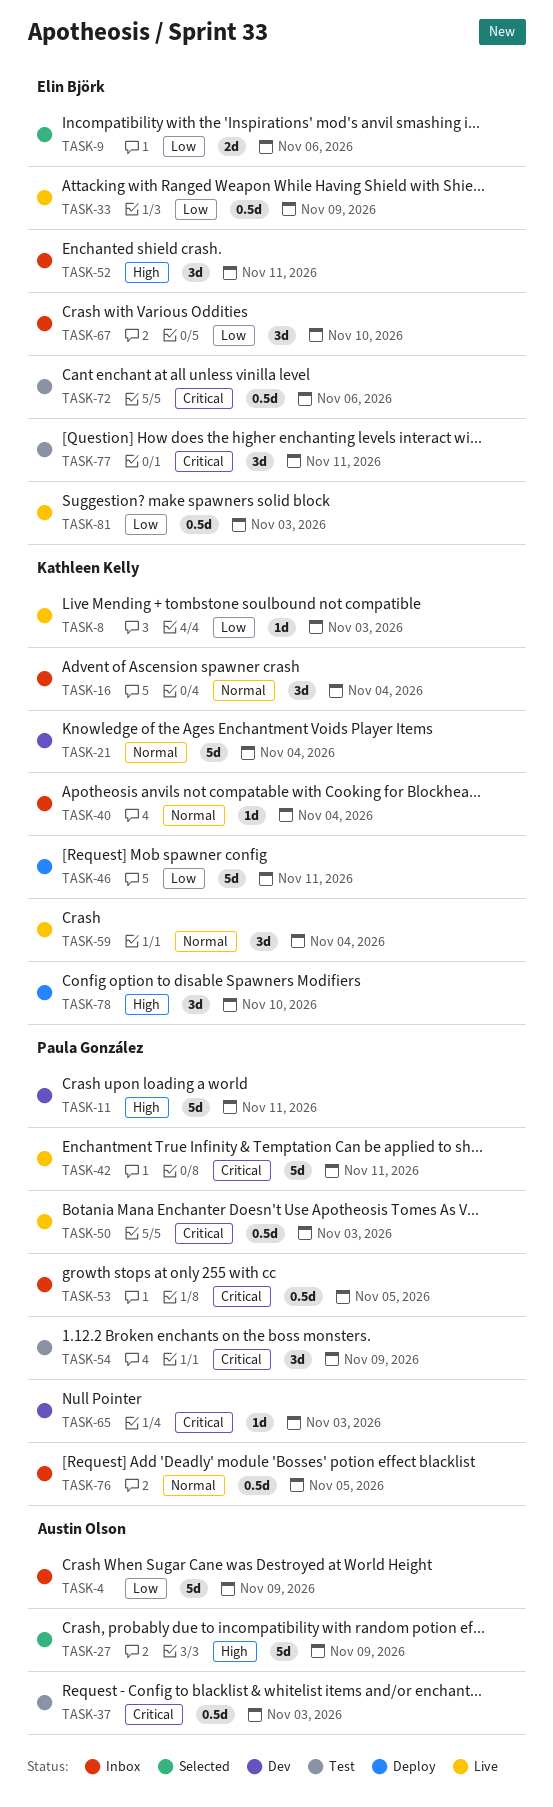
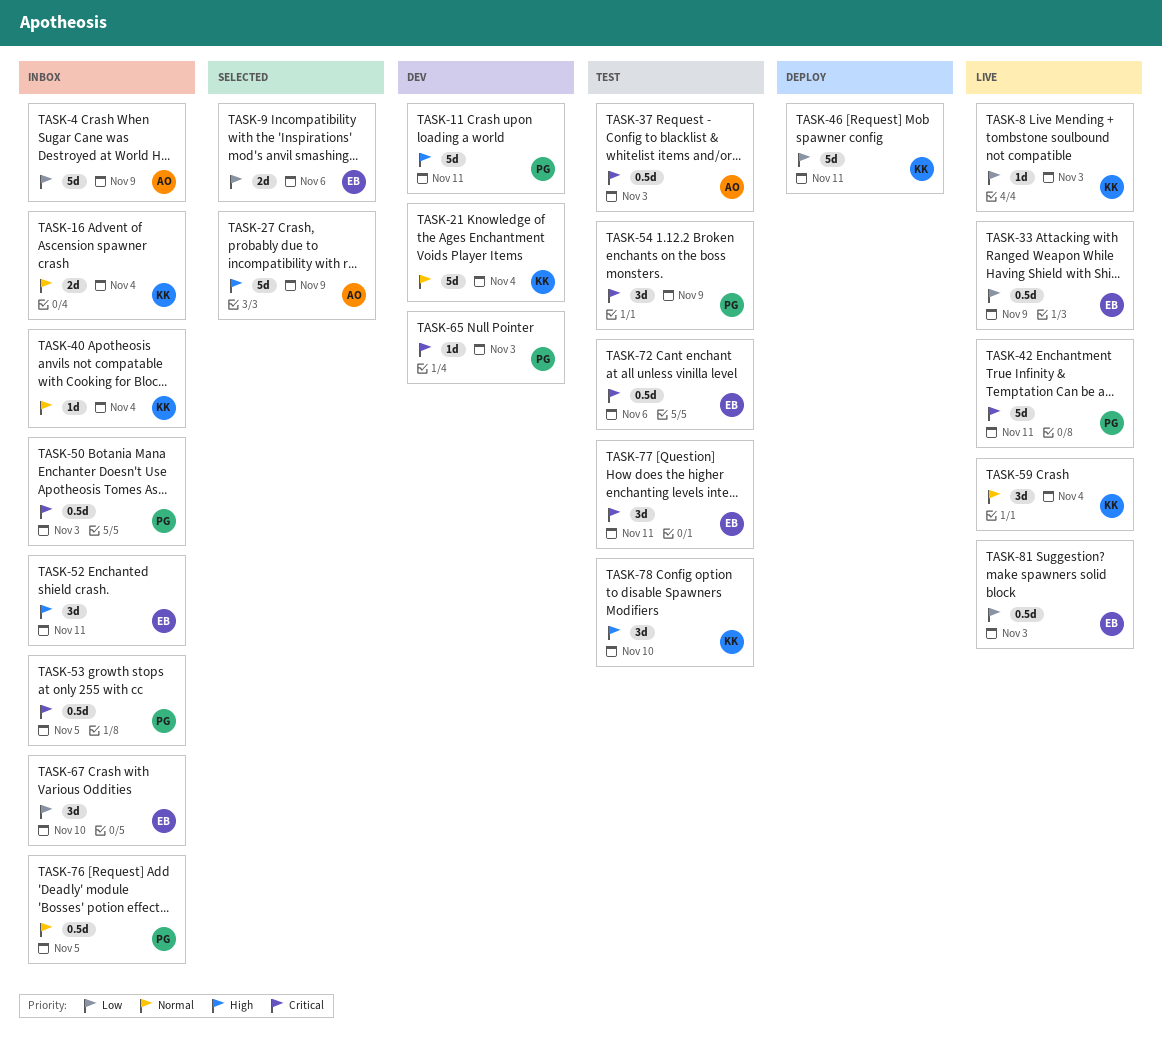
TASK-16, estimate: 3d -> 2d
TASK-50, status: Live -> Inbox
TASK-78, status: Deploy -> Test

